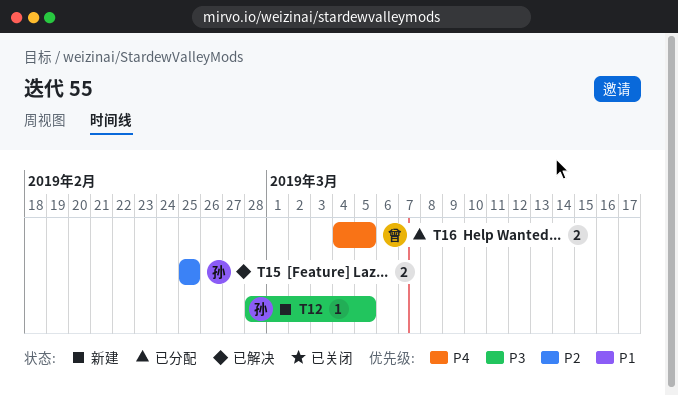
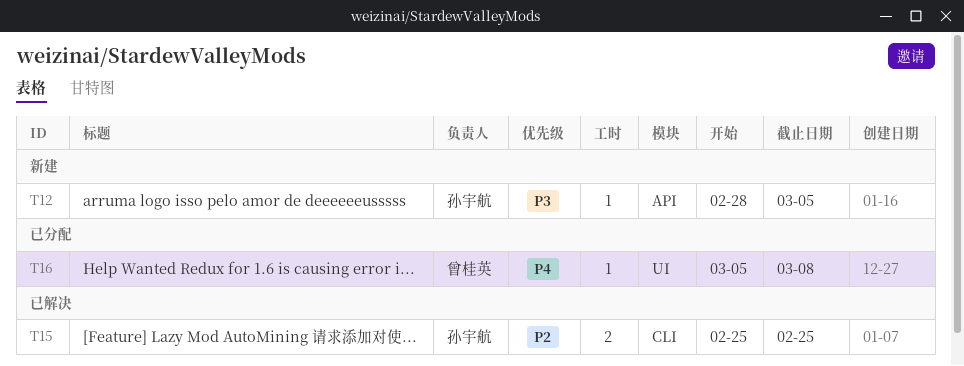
T16, estimate: 2 -> 1
T16, start: Mar 4 -> Mar 5
T16, due: Mar 5 -> Mar 8

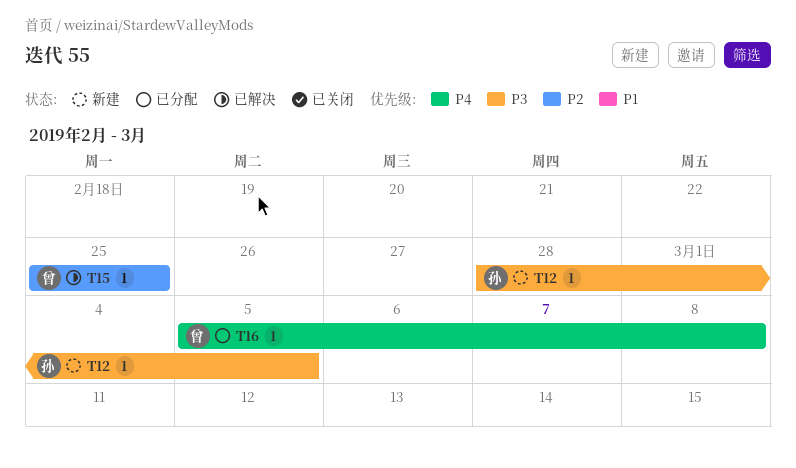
T15, owner: 孙宇航 -> 曾桂英
T15, estimate: 2 -> 1

